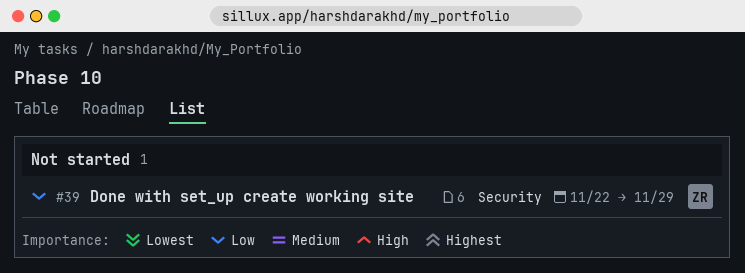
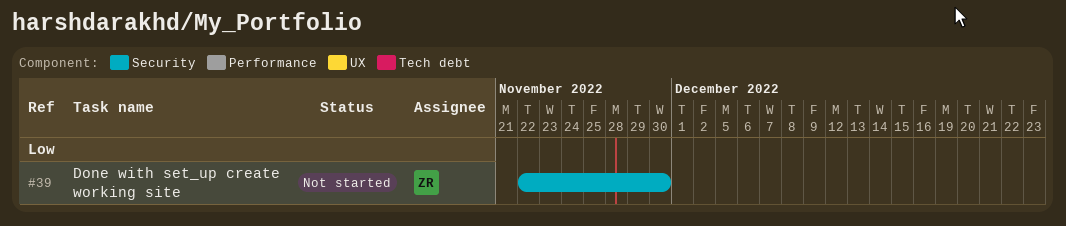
#39, due: Nov 29 -> Nov 30

